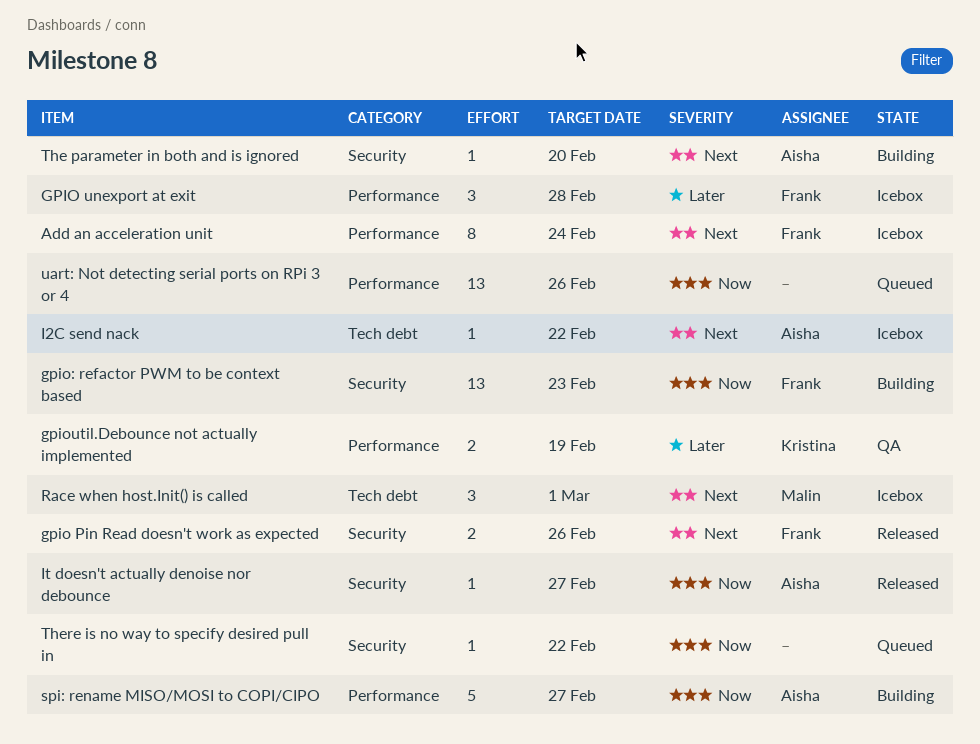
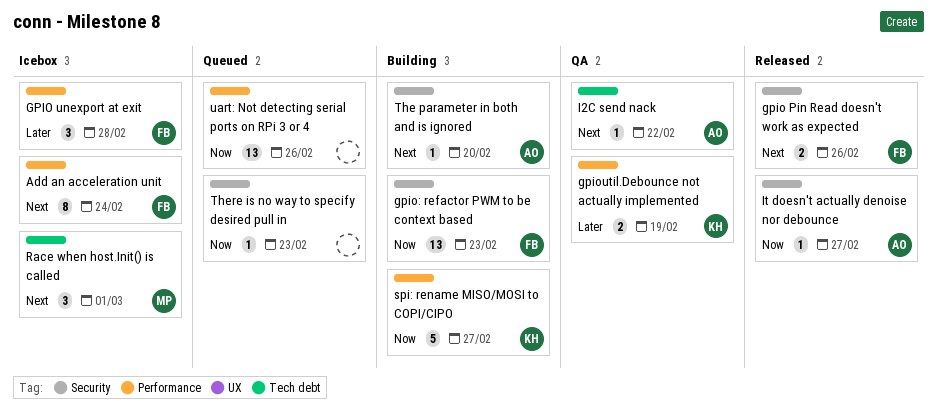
I2C send nack, status: Icebox -> QA
spi: rename MISO/MOSI to COPI/CIPO, owner: Aisha -> Kristina
There is no way to specify desired pull in, due: Feb 22 -> Feb 23

